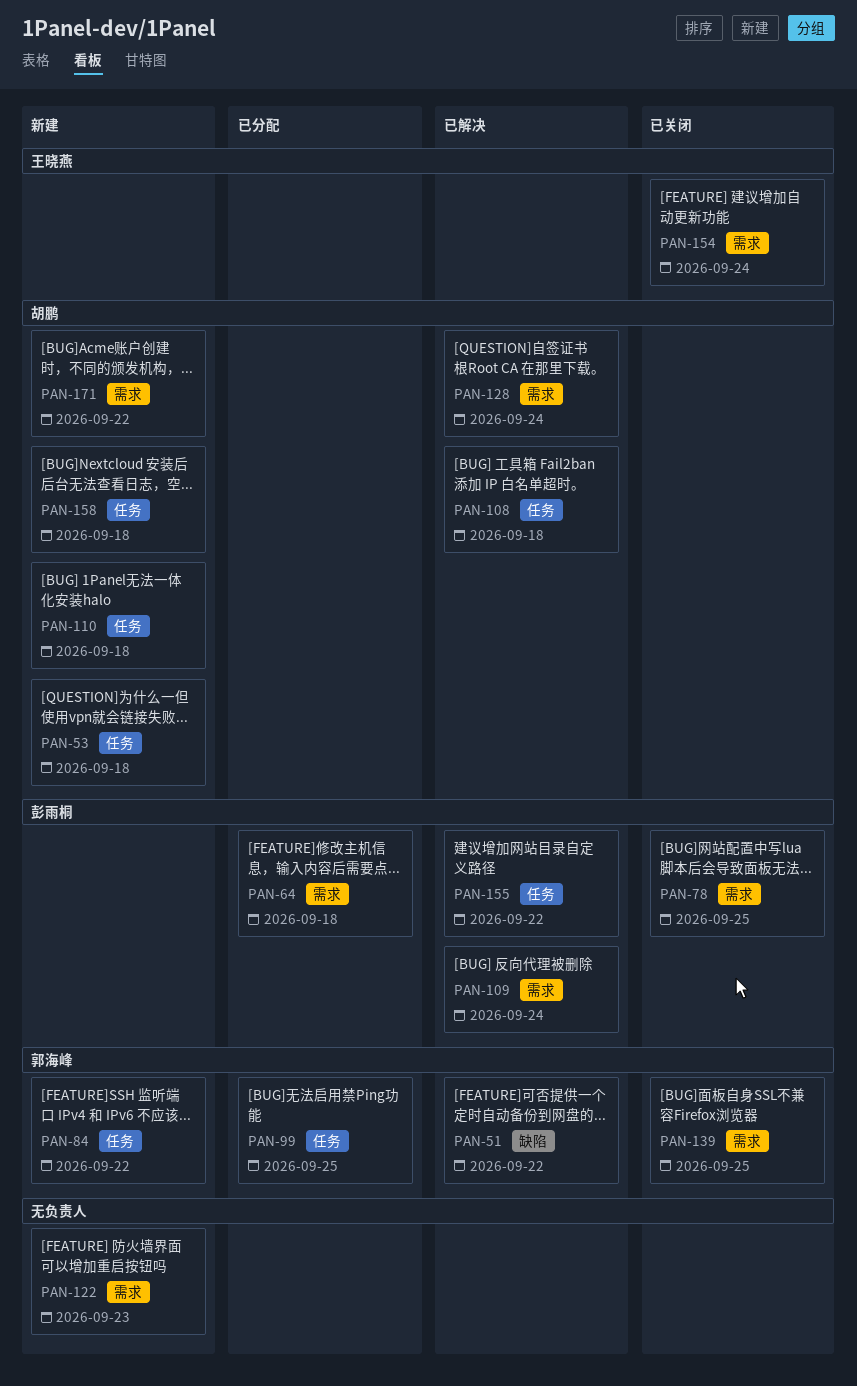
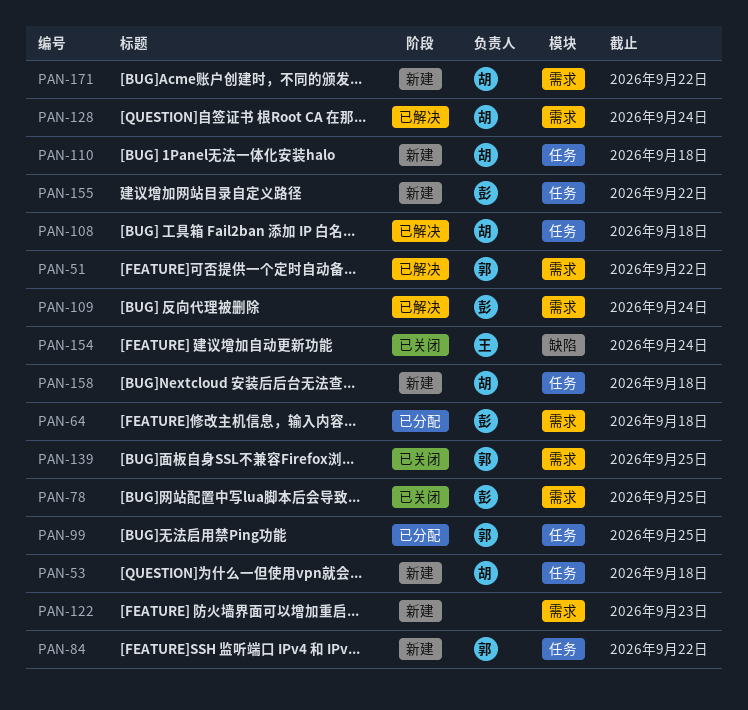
PAN-51, label: 缺陷 -> 需求
PAN-154, label: 需求 -> 缺陷
PAN-155, status: 已解决 -> 新建

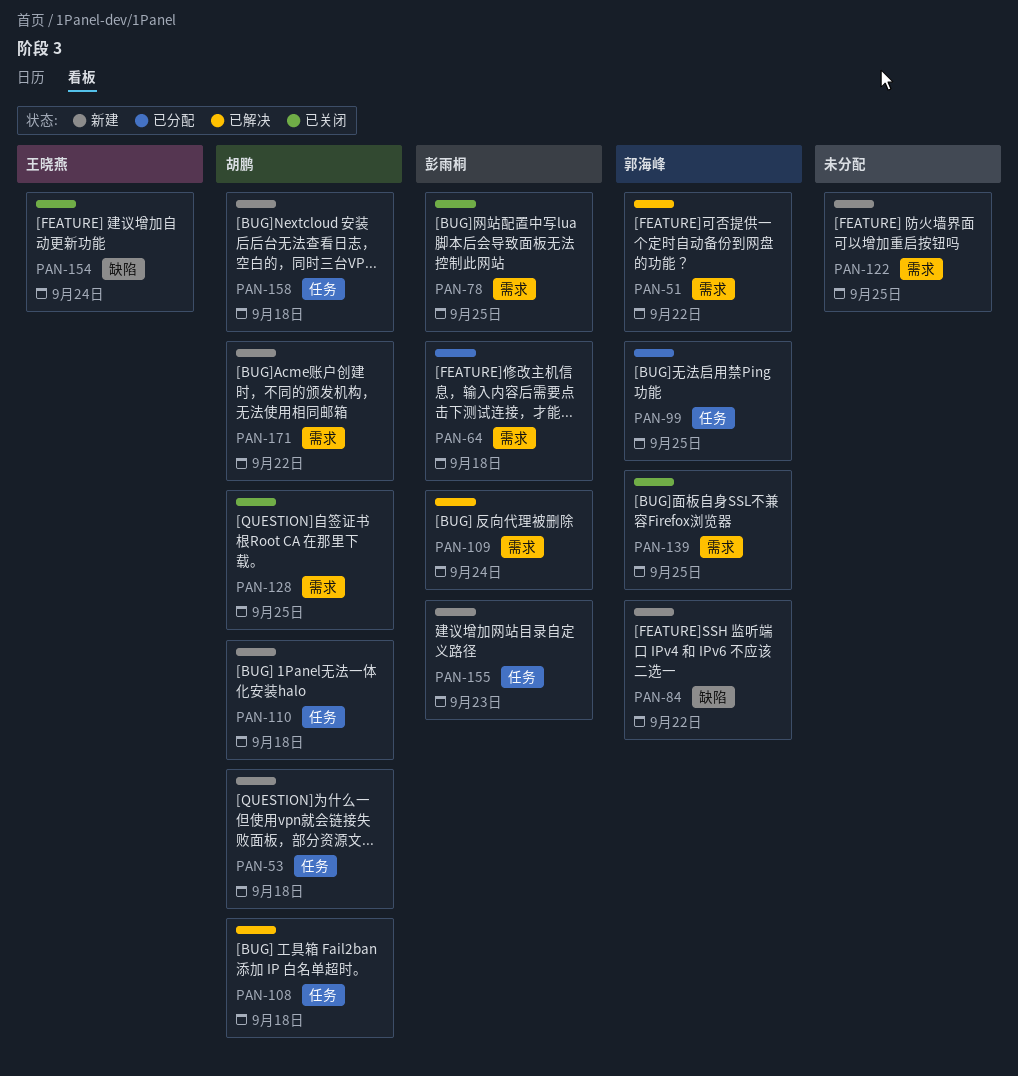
PAN-84, label: 任务 -> 缺陷
PAN-122, due: Sep 23 -> Sep 25
PAN-128, status: 已解决 -> 已关闭
PAN-128, due: Sep 24 -> Sep 25
PAN-155, due: Sep 22 -> Sep 23

